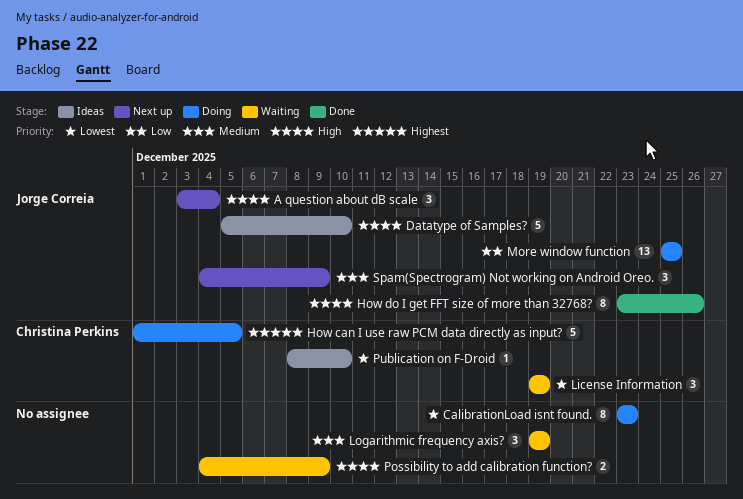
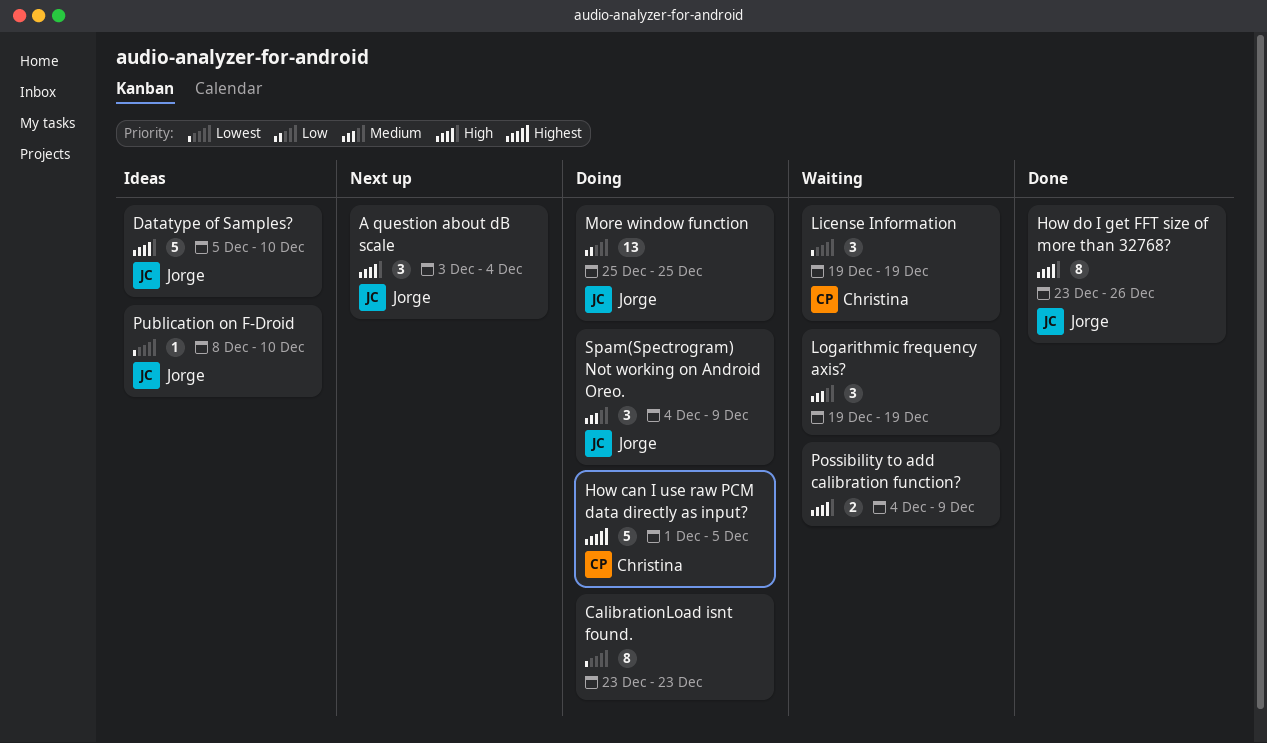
Publication on F-Droid, owner: Christina Perkins -> Jorge Correia
Spam(Spectrogram) Not working on Android Oreo., status: Next up -> Doing

